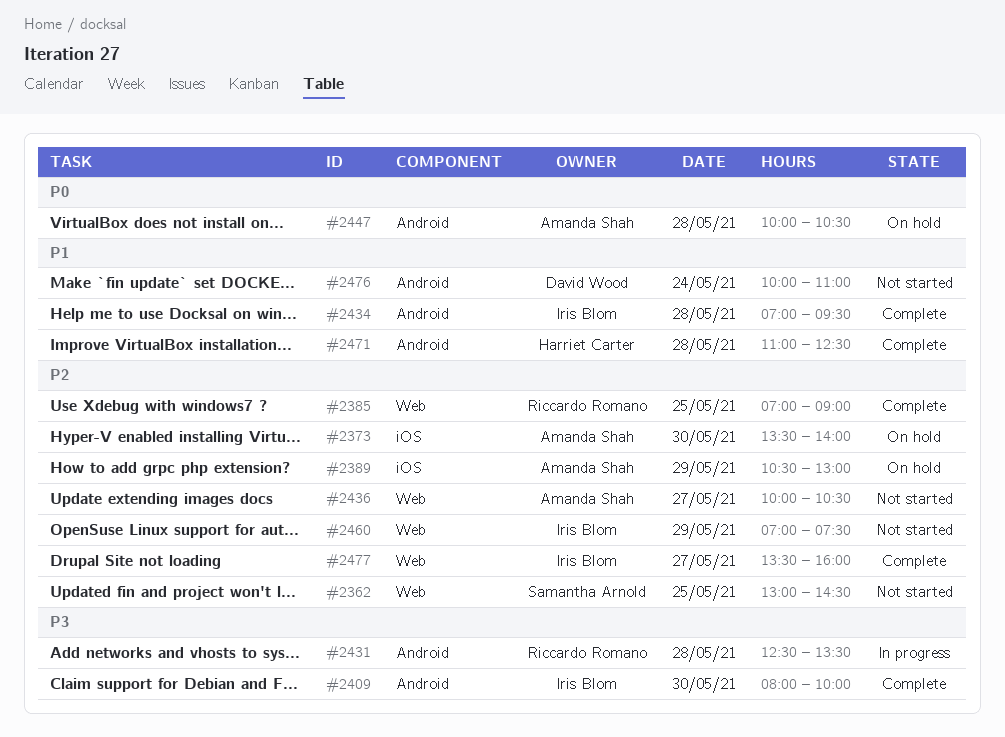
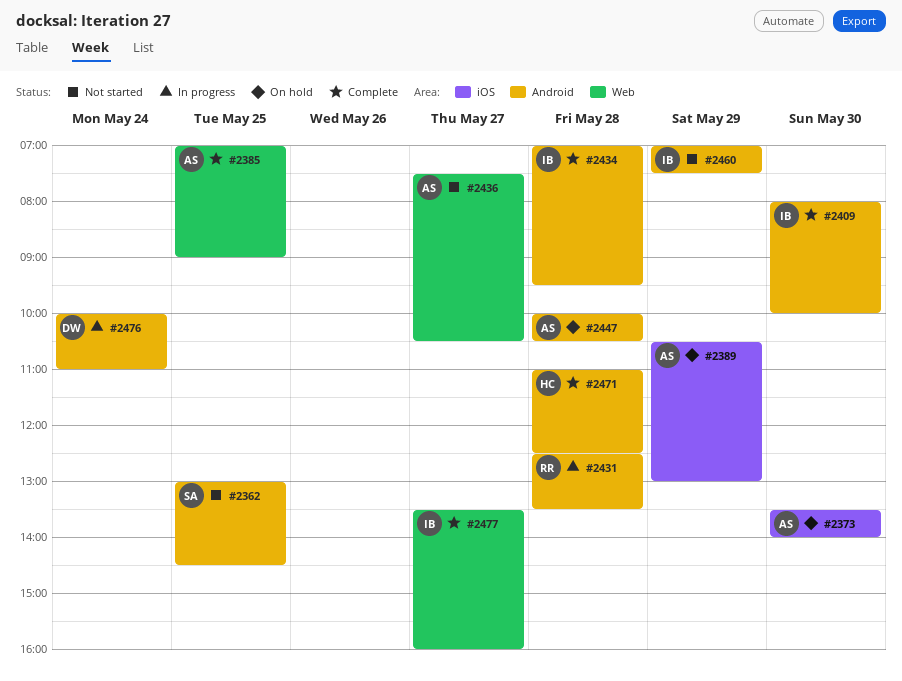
#2362, label: Web -> Android
#2385, owner: Riccardo Romano -> Amanda Shah
#2436, begins: 10:00 -> 07:30
#2460, label: Web -> Android
#2476, status: Not started -> In progress

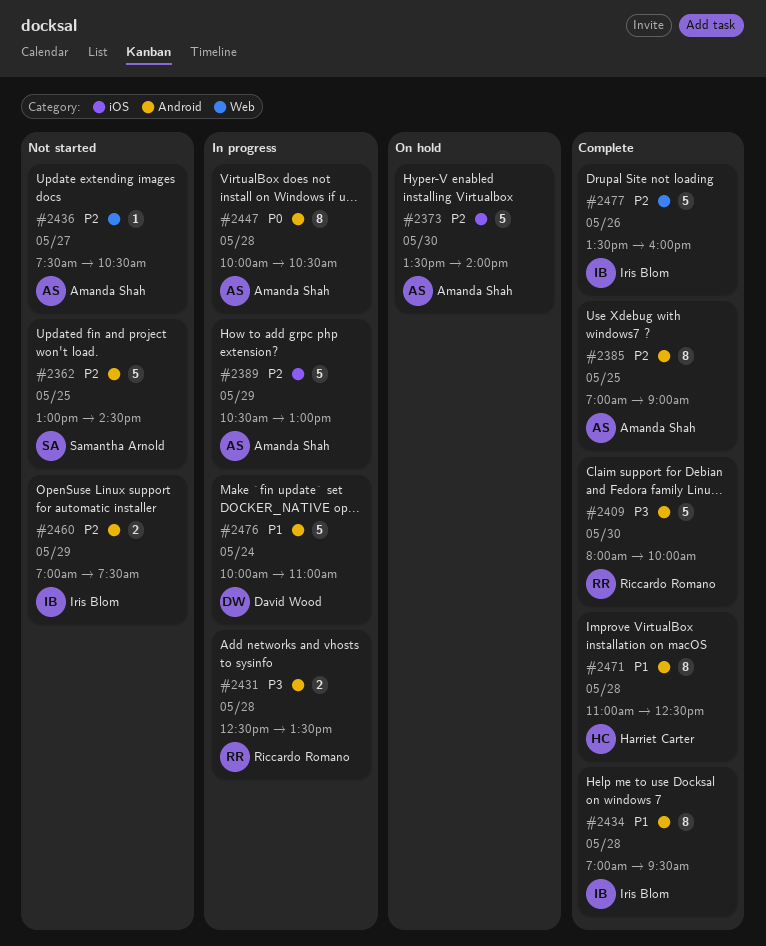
#2385, label: Web -> Android
#2389, status: On hold -> In progress
#2409, owner: Iris Blom -> Riccardo Romano
#2447, status: On hold -> In progress
#2477, day: May 27 -> May 26

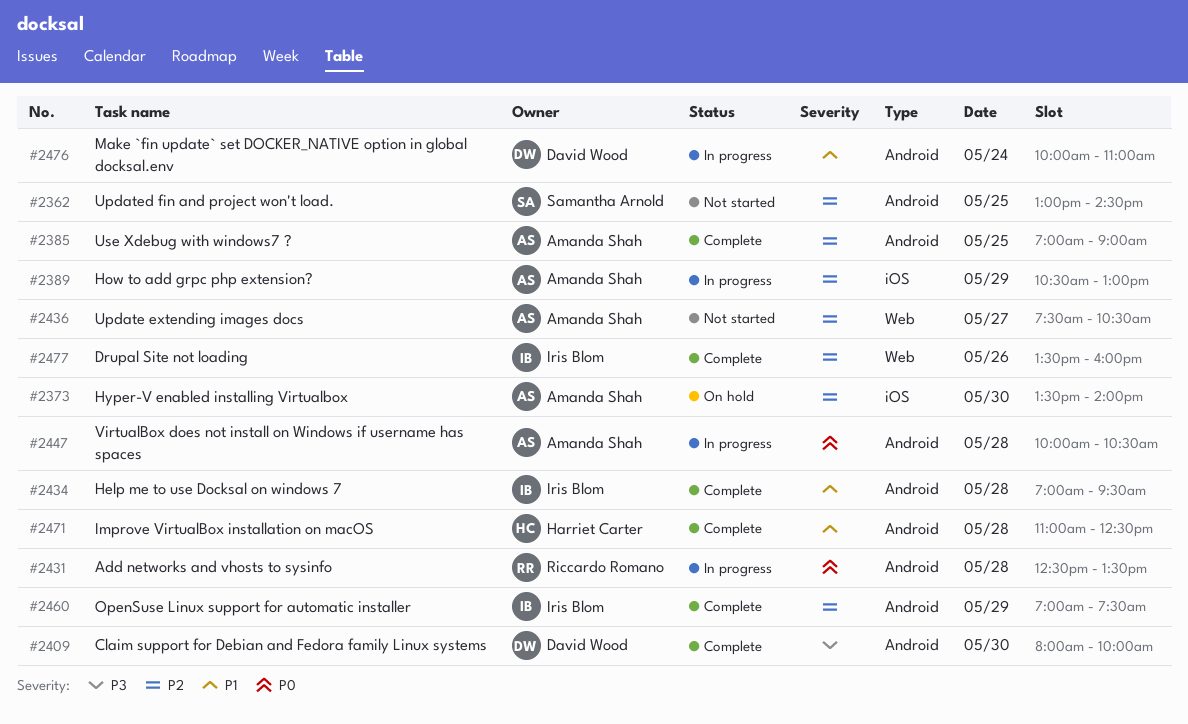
#2409, owner: Riccardo Romano -> David Wood
#2431, priority: P3 -> P0
#2460, status: Not started -> Complete

